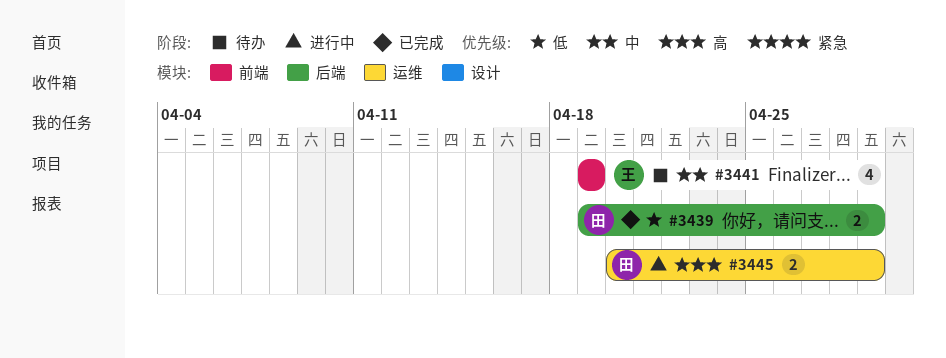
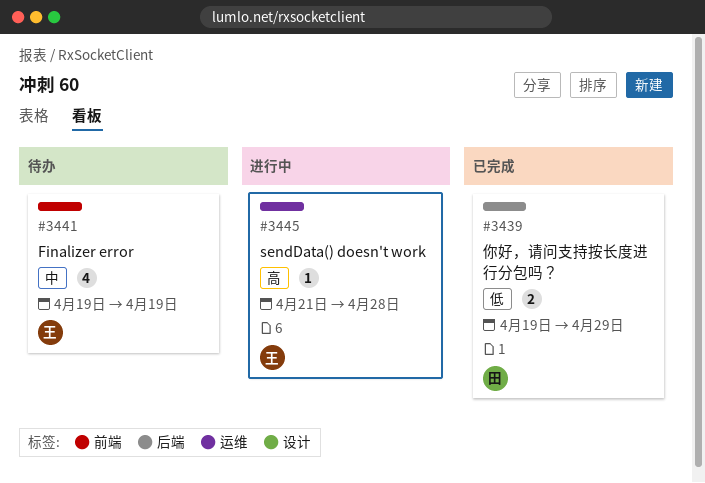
#3445, owner: 田 -> 王
#3445, estimate: 2 -> 1
#3445, start: Apr 20 -> Apr 21
#3445, due: Apr 29 -> Apr 28

